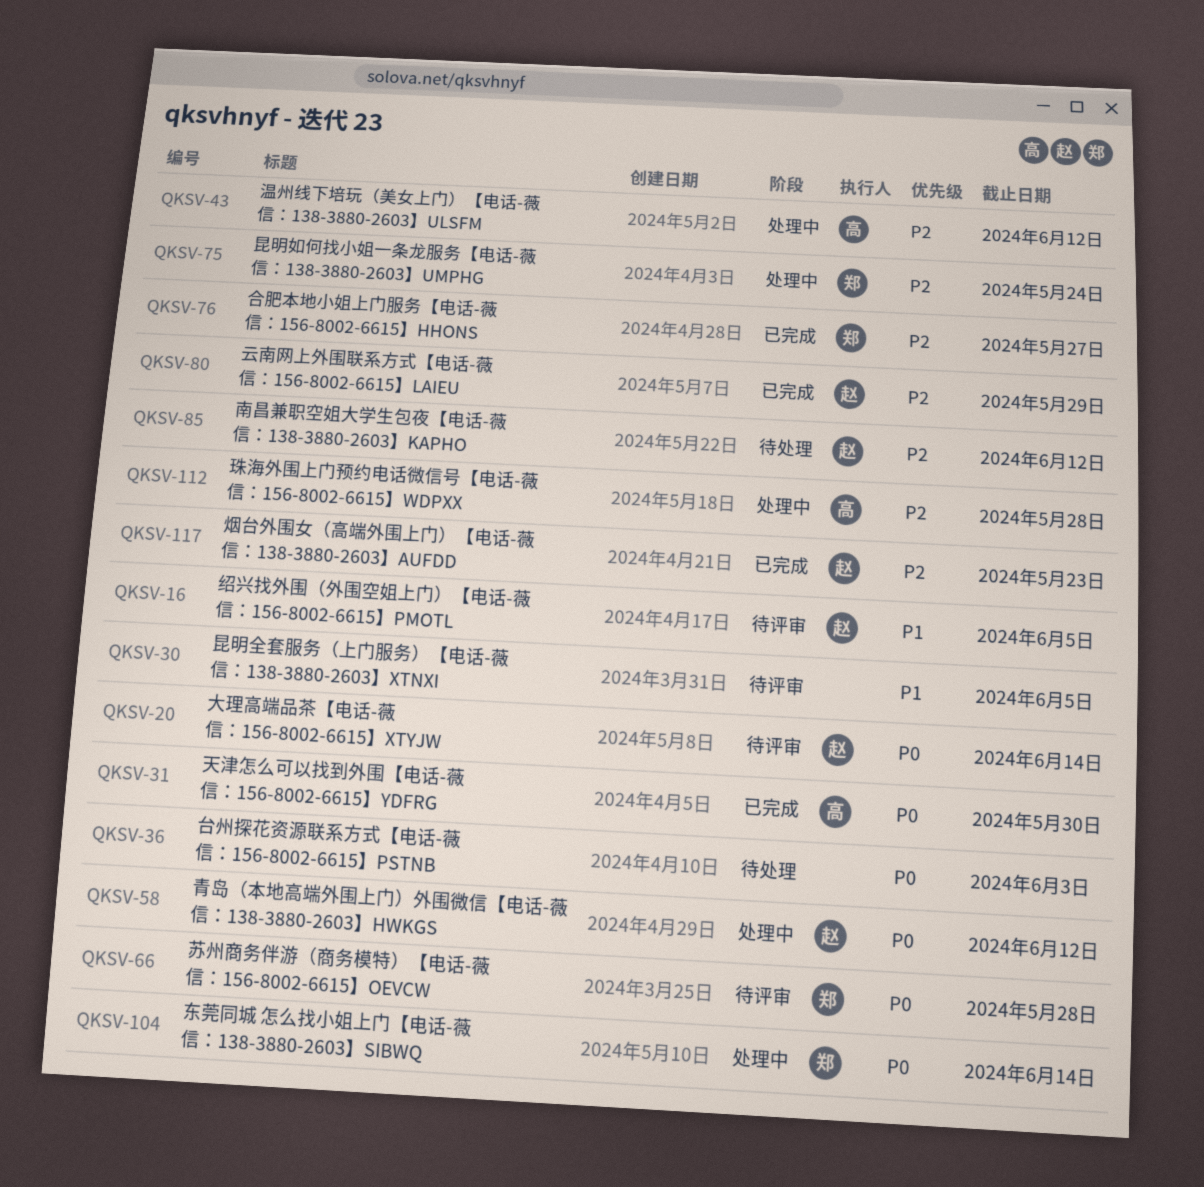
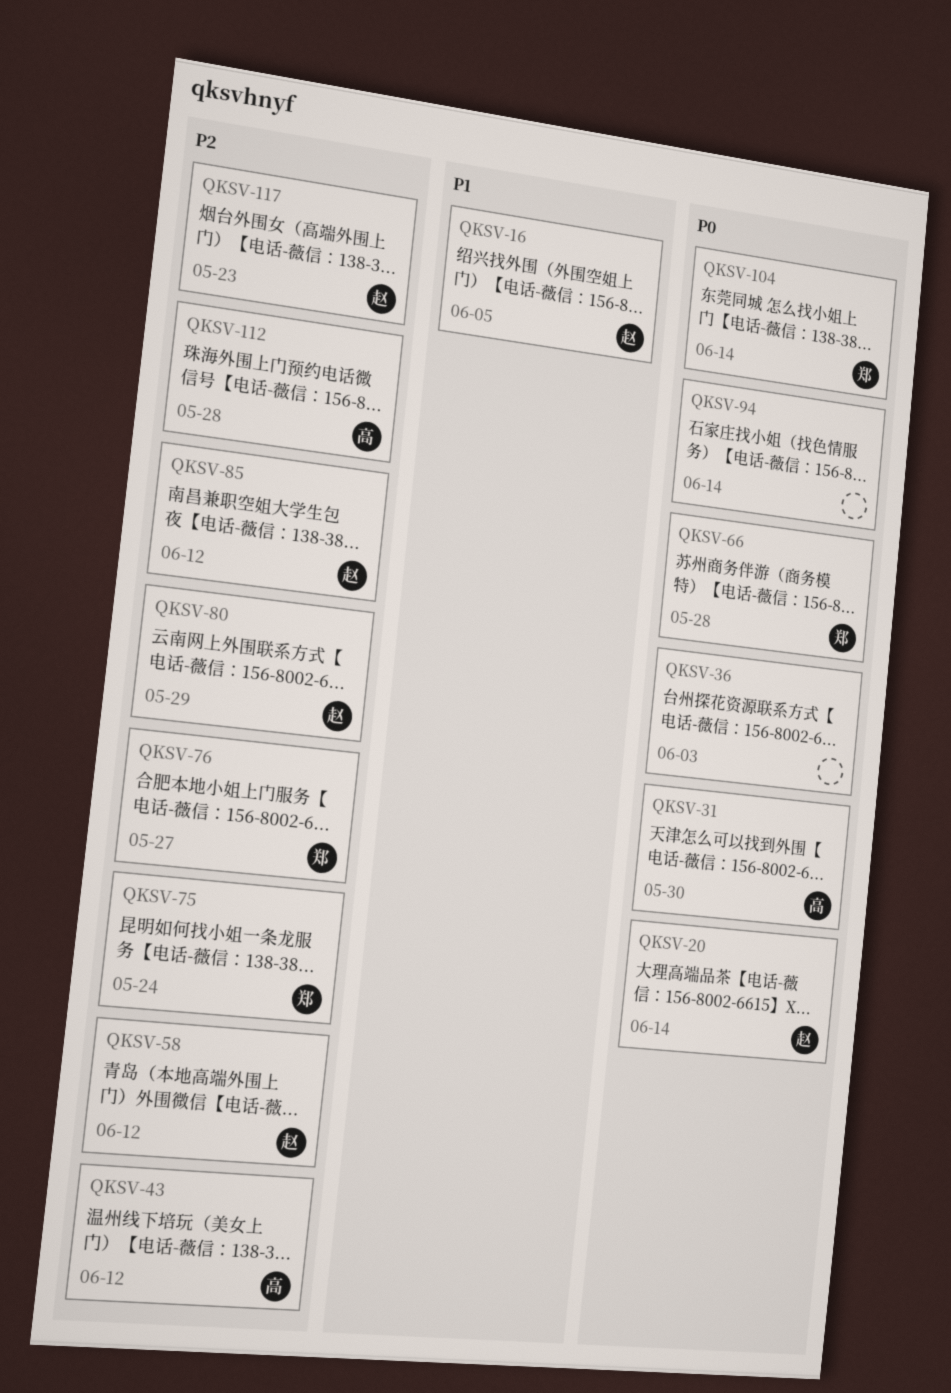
QKSV-30: present -> none
QKSV-58, priority: P0 -> P2
QKSV-94: none -> present

